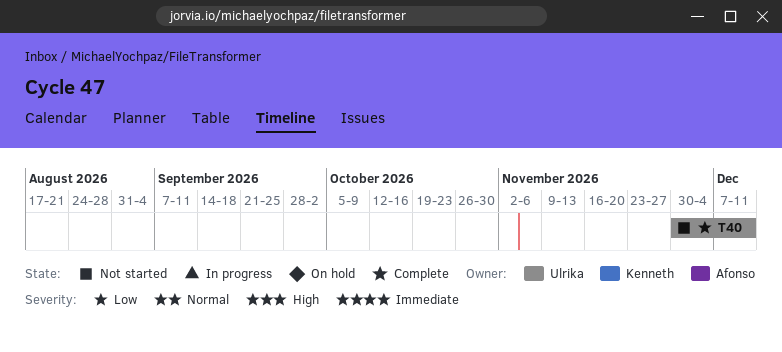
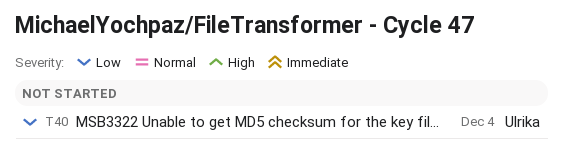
T40, due: Dec 11 -> Dec 4

